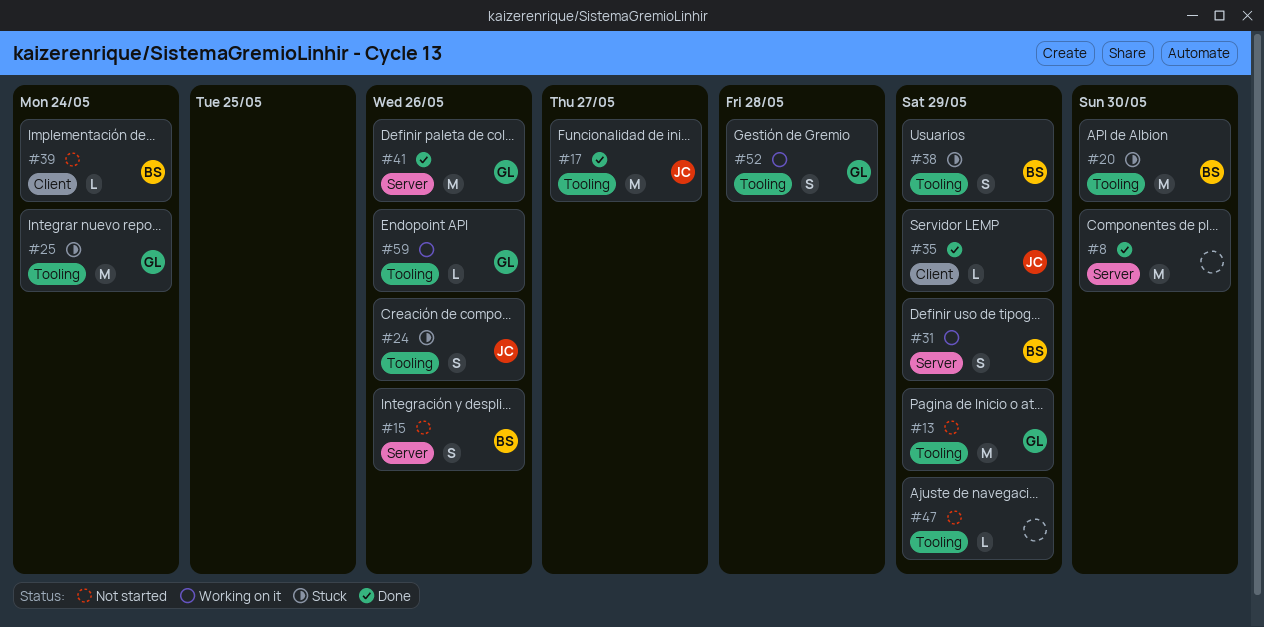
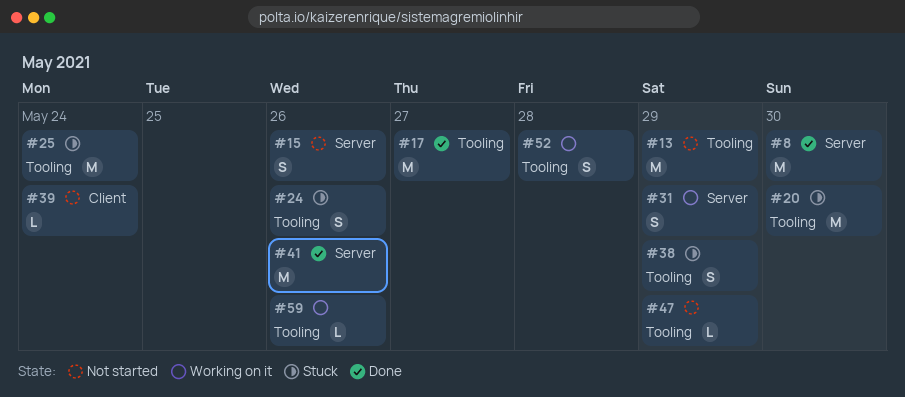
#35: present -> none

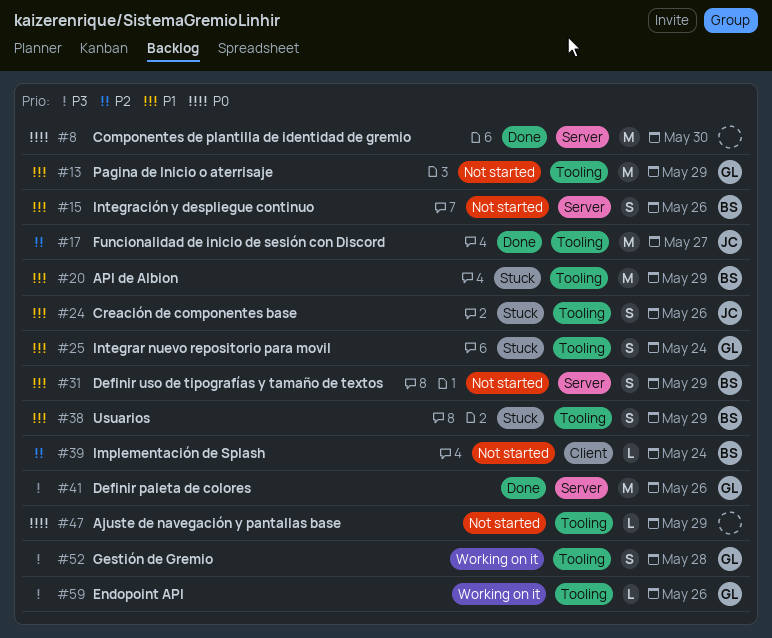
#20, due: May 30 -> May 29
#25, estimate: M -> S
#31, status: Working on it -> Not started

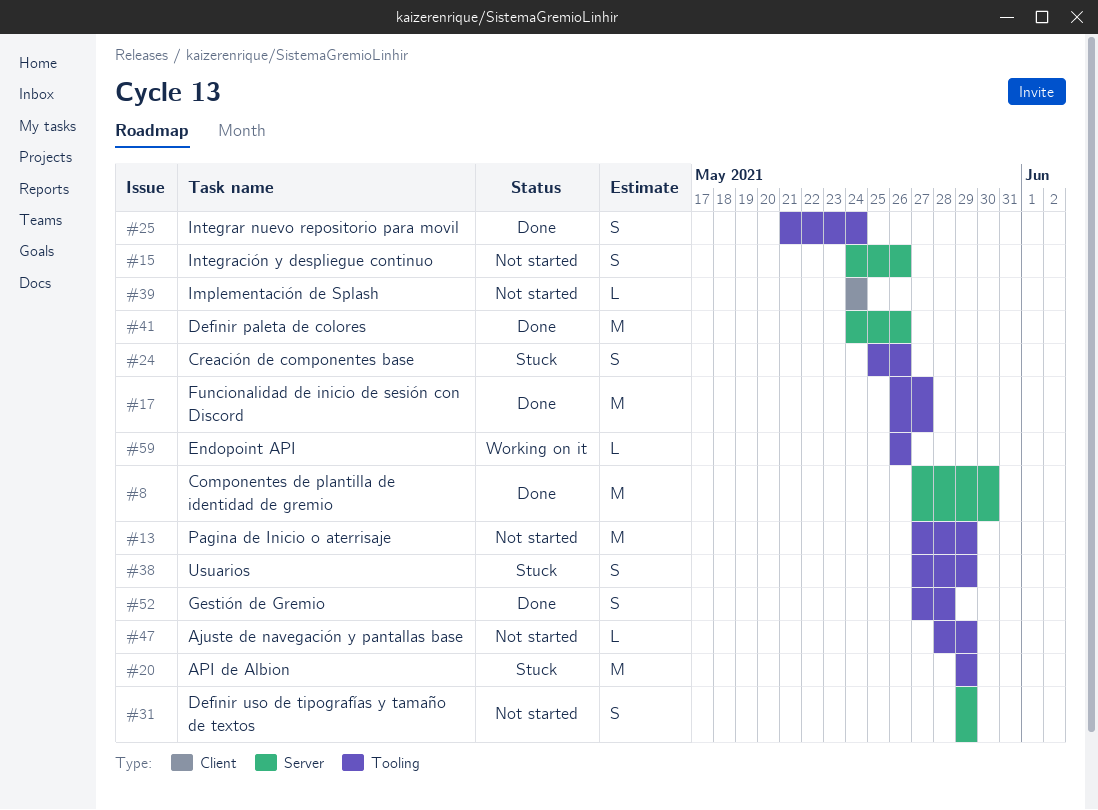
#25, status: Stuck -> Done
#52, status: Working on it -> Done

